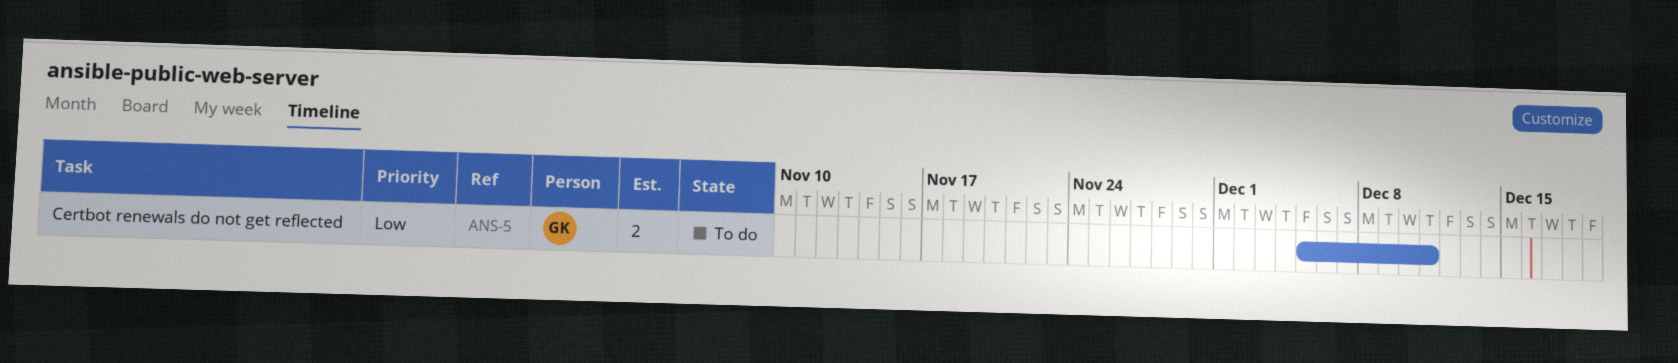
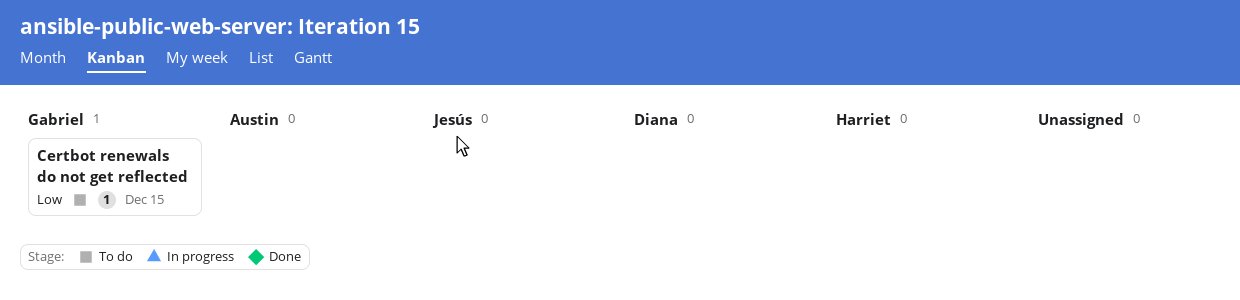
Certbot renewals do not get reflected, estimate: 2 -> 1
Certbot renewals do not get reflected, due: Dec 11 -> Dec 15

